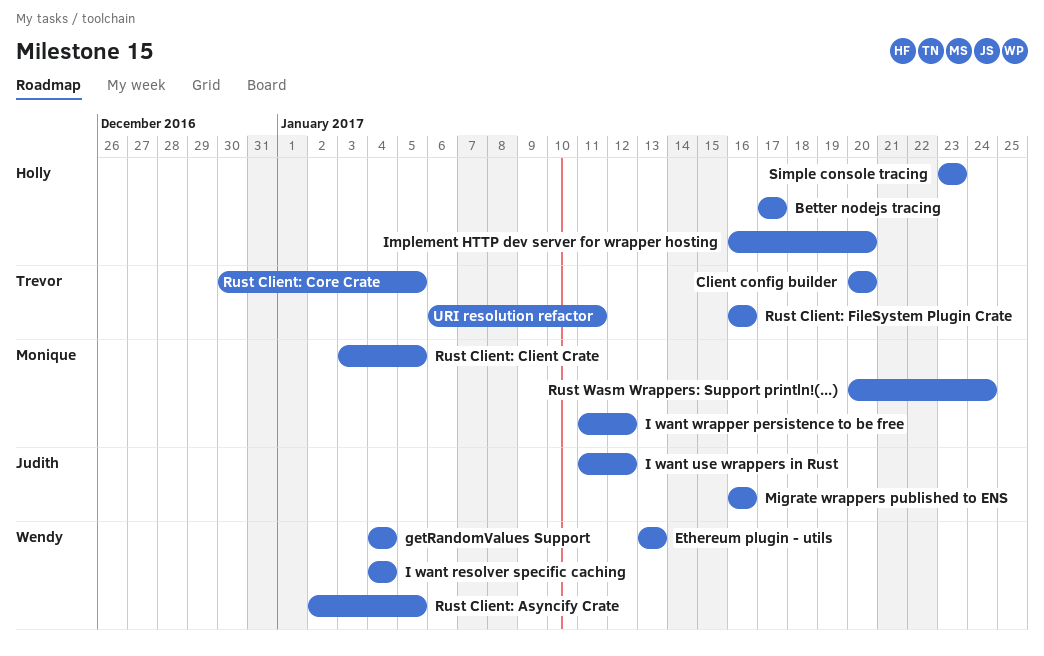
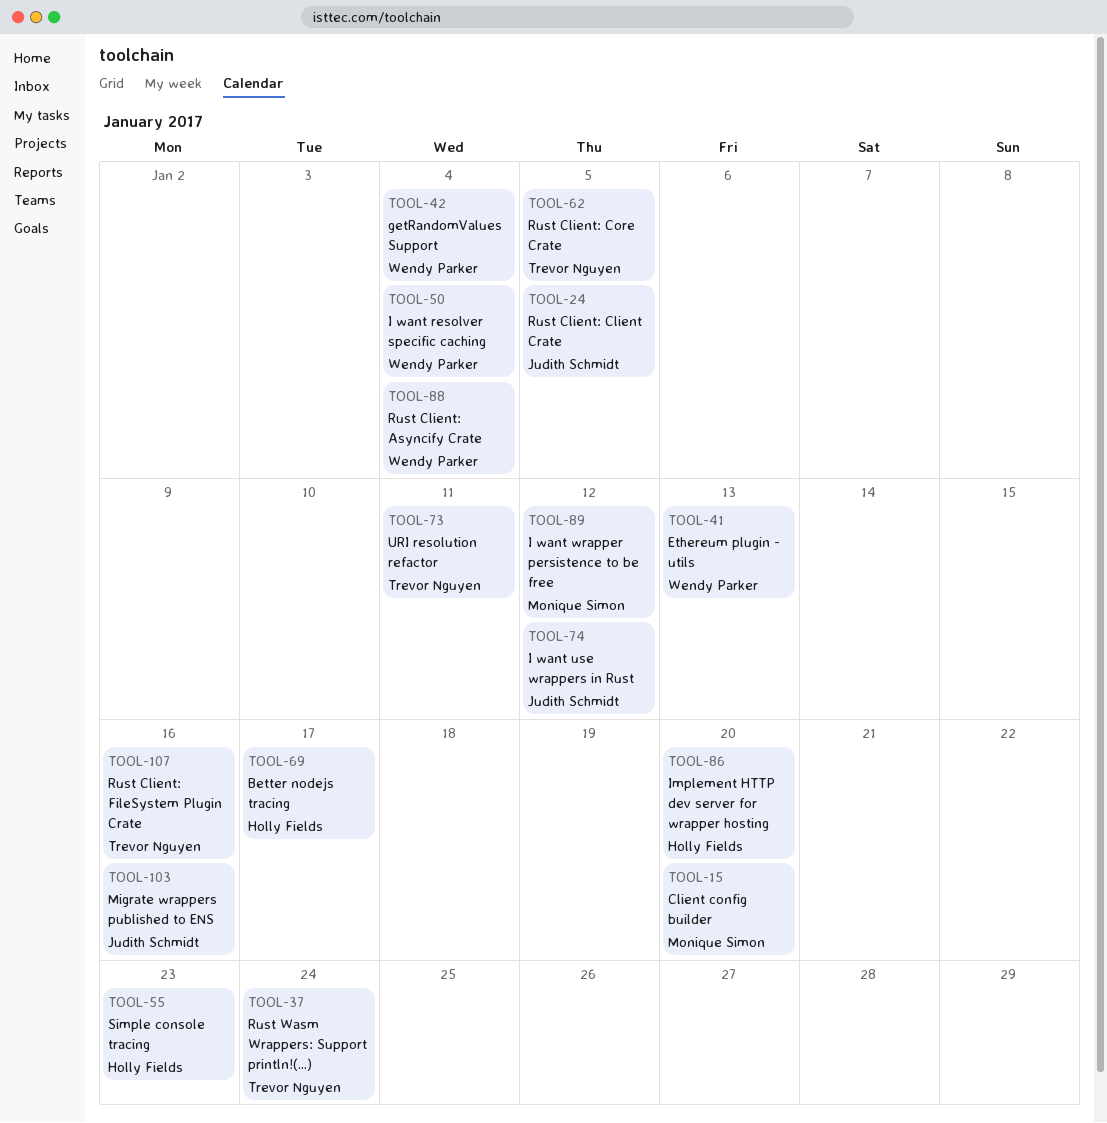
Client config builder, owner: Trevor Nguyen -> Monique Simon
Rust Client: Asyncify Crate, due: Jan 5 -> Jan 4
Rust Client: Client Crate, owner: Monique Simon -> Judith Schmidt
Rust Wasm Wrappers: Support println!(...), owner: Monique Simon -> Trevor Nguyen

